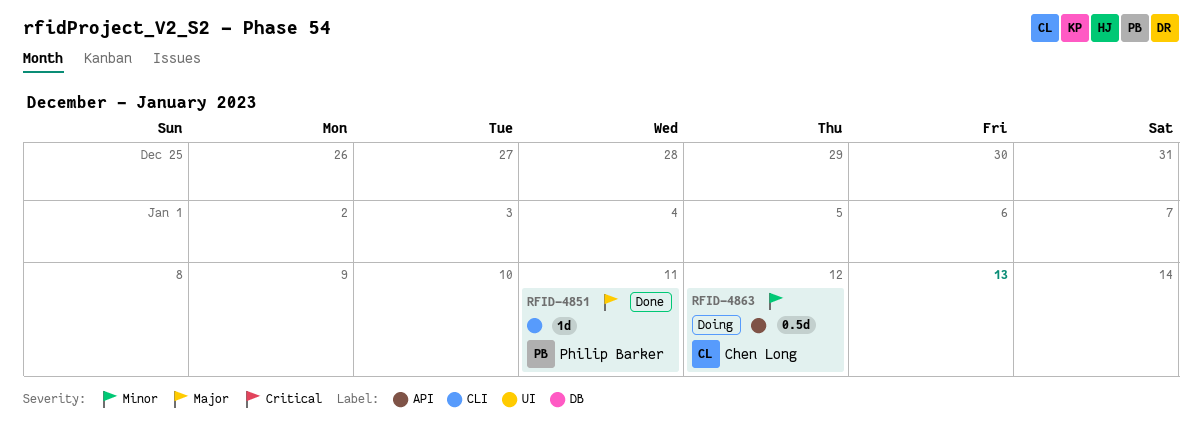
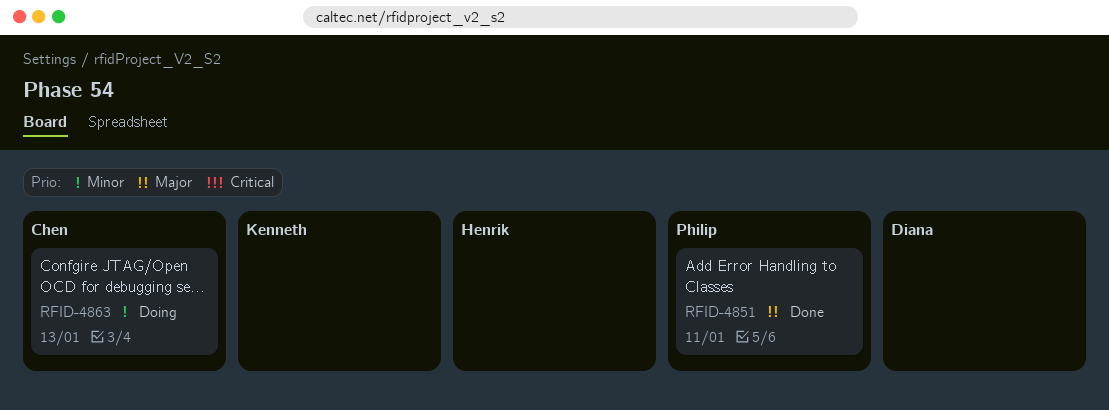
RFID-4863, due: Jan 12 -> Jan 13

